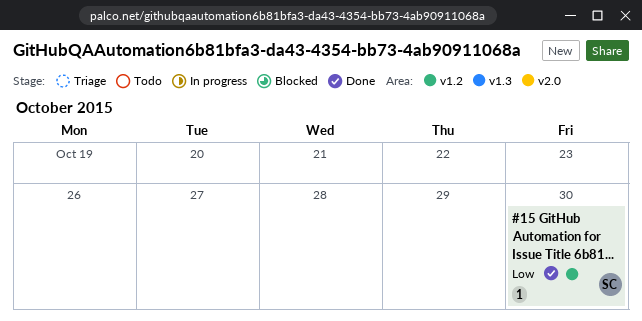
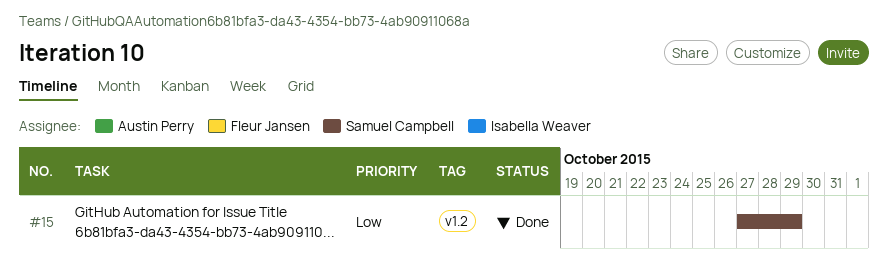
#15, due: Oct 30 -> Oct 29

